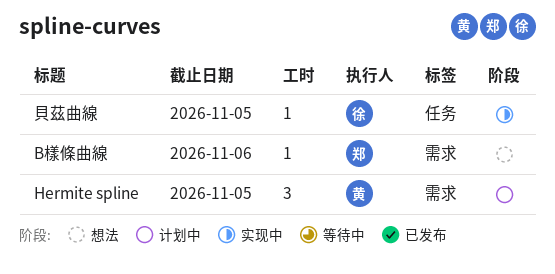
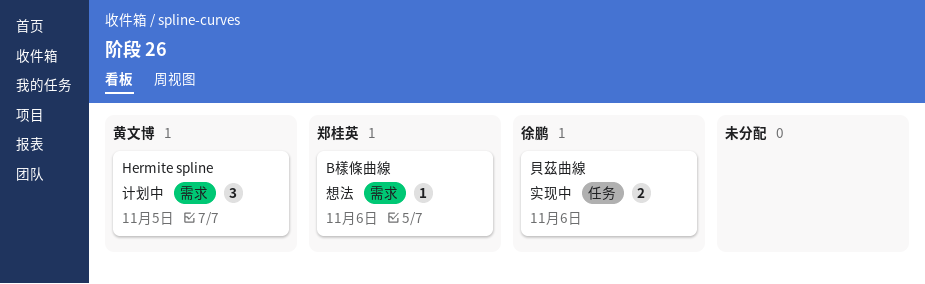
貝茲曲線, estimate: 1 -> 2
貝茲曲線, due: Nov 5 -> Nov 6

